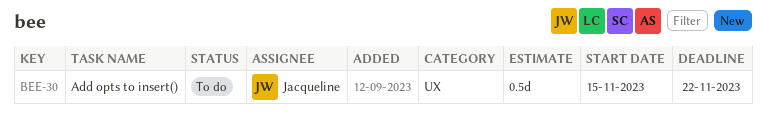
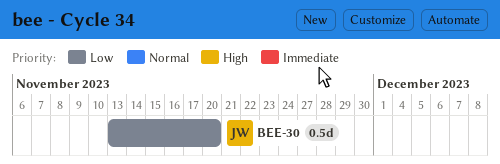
BEE-30, start: Nov 15 -> Nov 13
BEE-30, due: Nov 22 -> Nov 20

